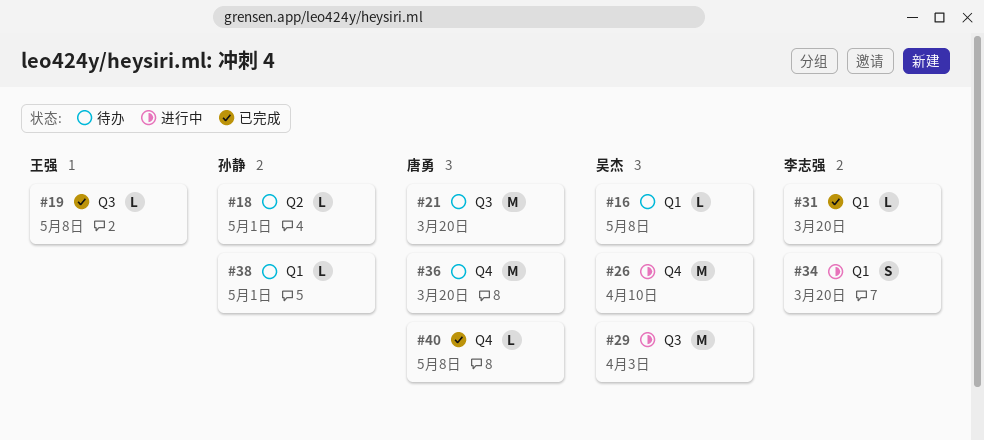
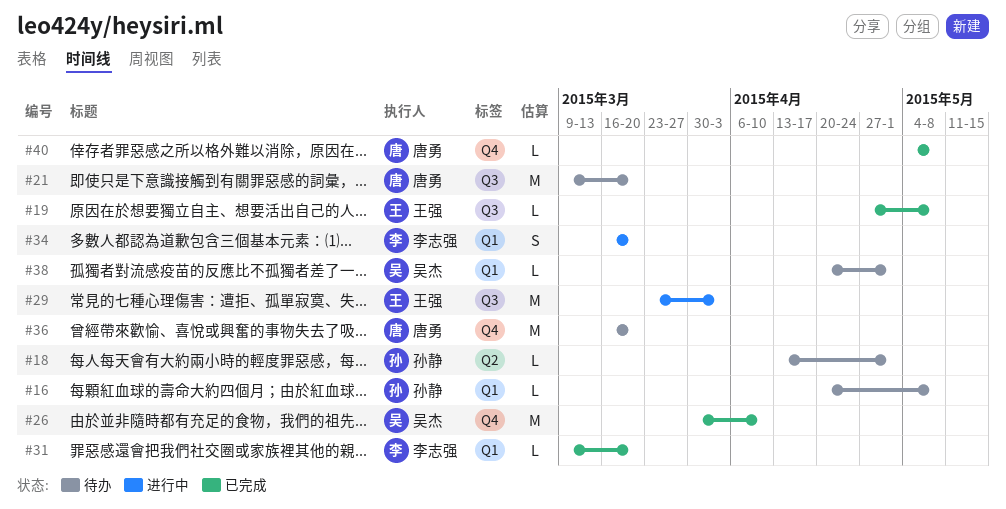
#16, owner: 吴杰 -> 孙静
#26, status: 进行中 -> 已完成
#29, owner: 吴杰 -> 王强
#38, owner: 孙静 -> 吴杰

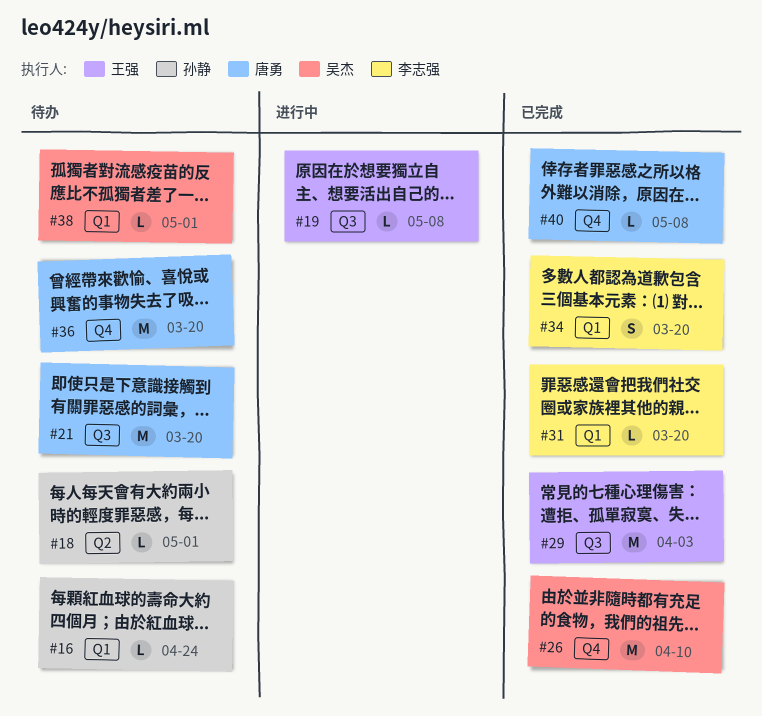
#16, due: May 8 -> Apr 24
#19, status: 已完成 -> 进行中
#29, status: 进行中 -> 已完成
#34, status: 进行中 -> 已完成

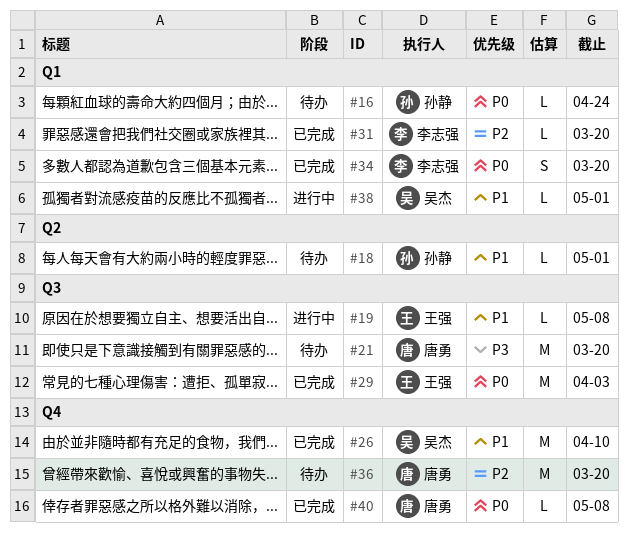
#38, status: 待办 -> 进行中

